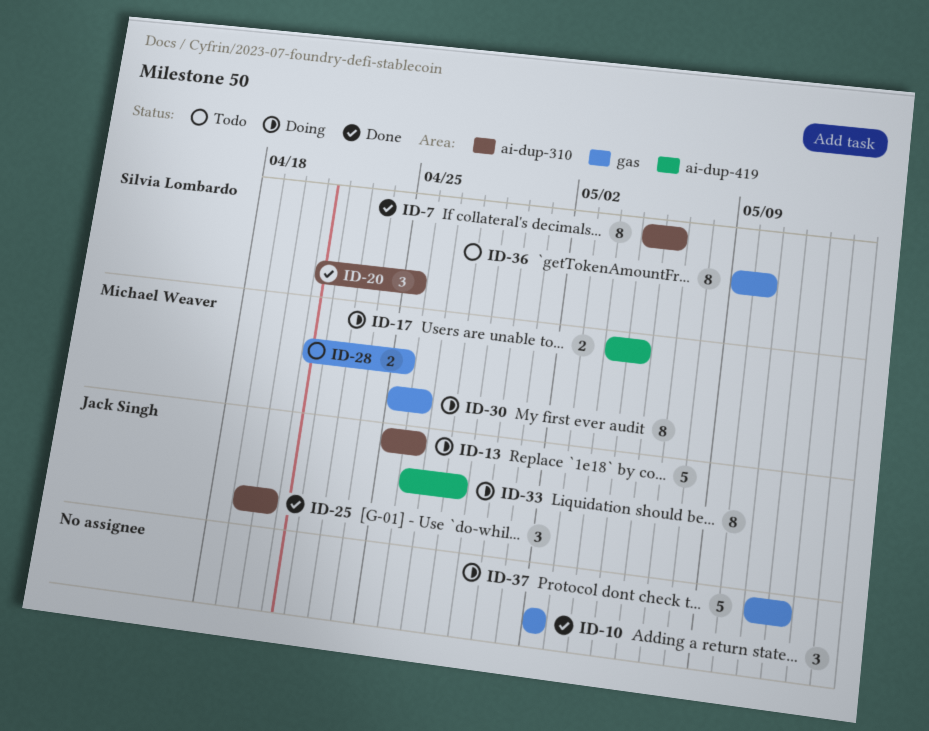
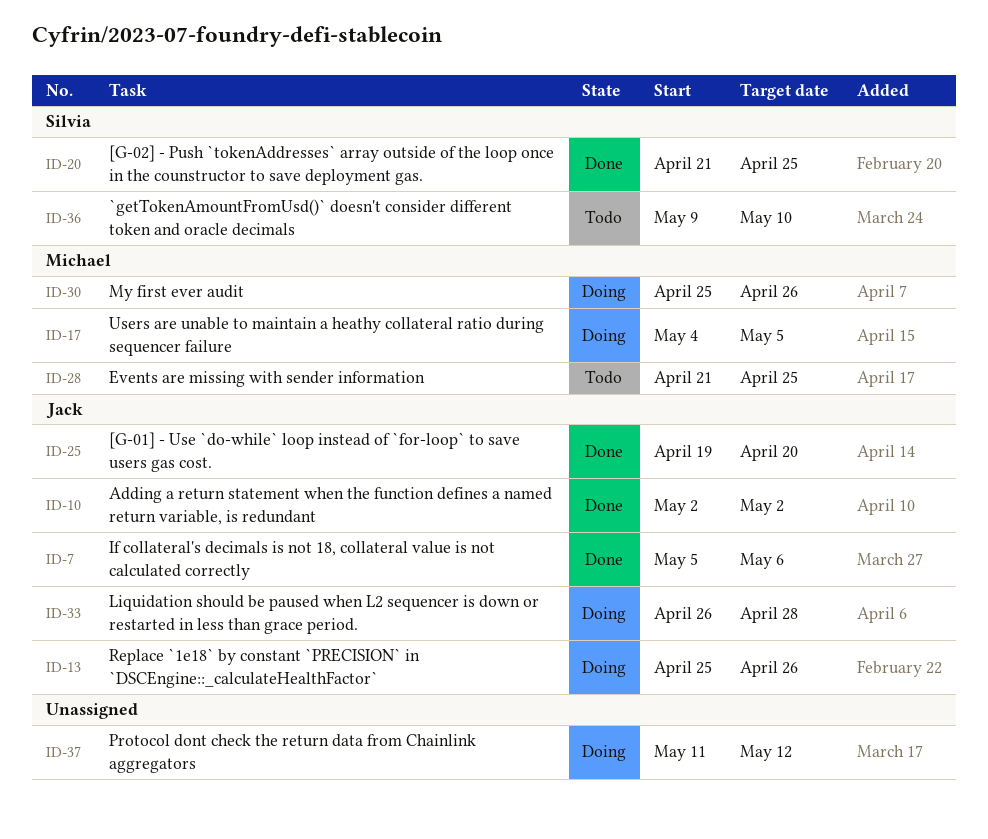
ID-7, owner: Silvia Lombardo -> Jack Singh
ID-10, owner: none -> Jack Singh

